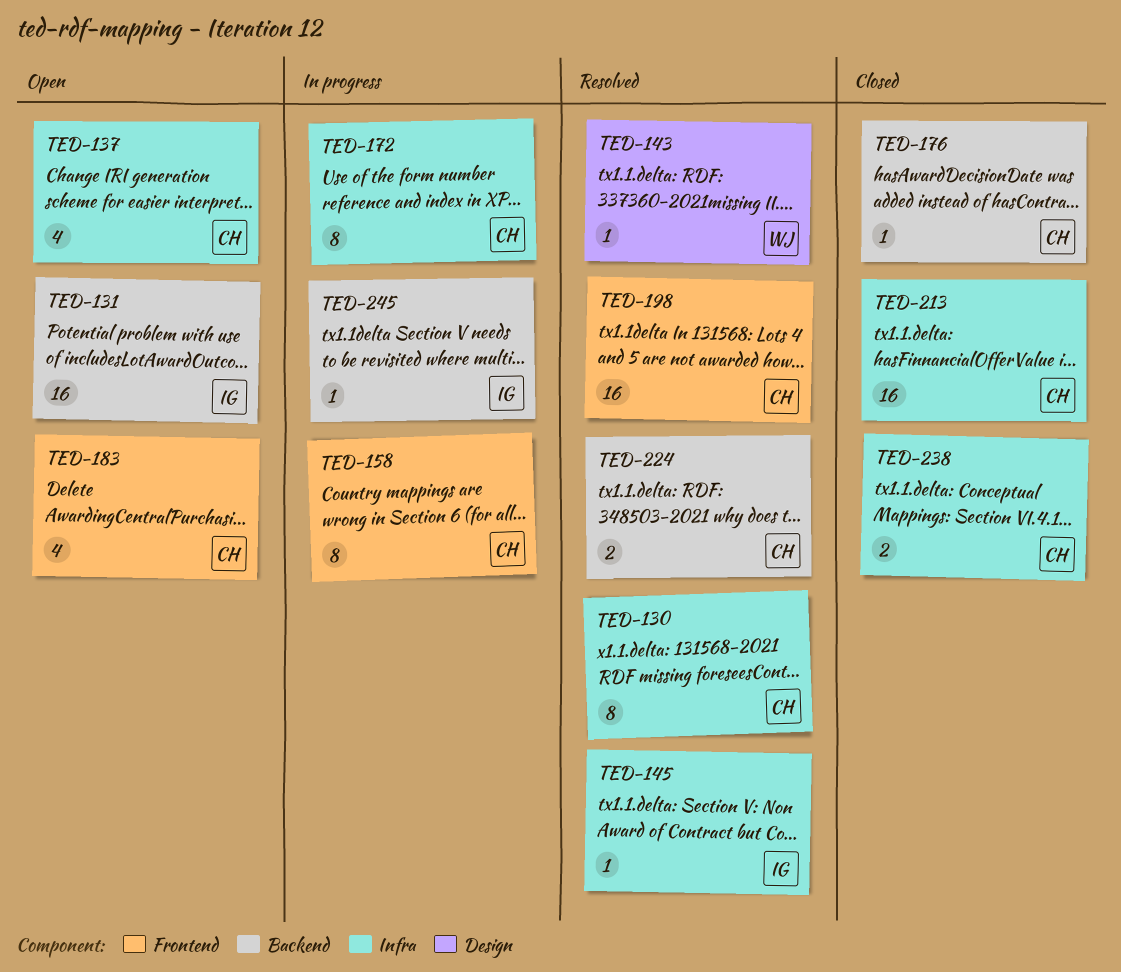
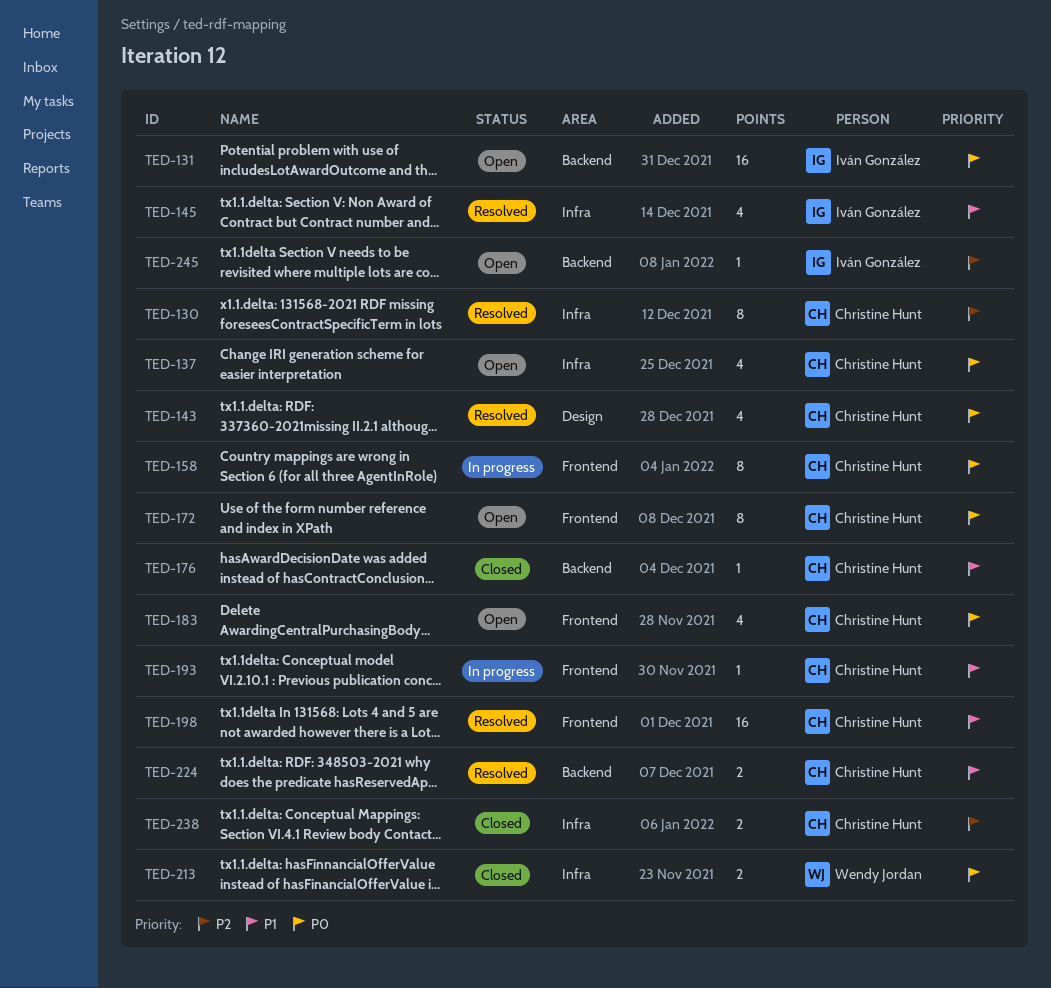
TED-143, owner: Wendy Jordan -> Christine Hunt
TED-143, estimate: 1 -> 4
TED-145, estimate: 1 -> 4
TED-172, status: In progress -> Open
TED-172, label: Infra -> Frontend
TED-193: none -> present
TED-213, owner: Christine Hunt -> Wendy Jordan
TED-213, estimate: 16 -> 2
TED-245, status: In progress -> Open

